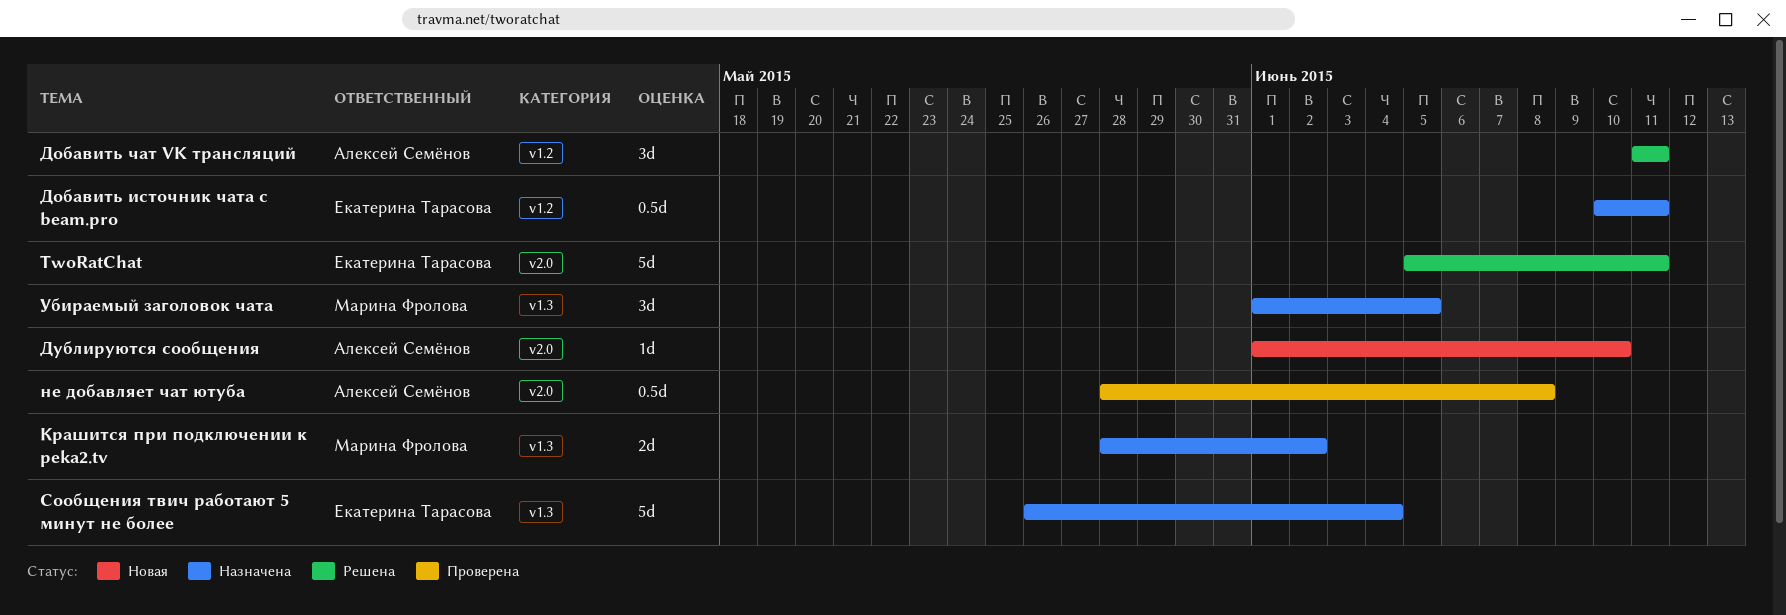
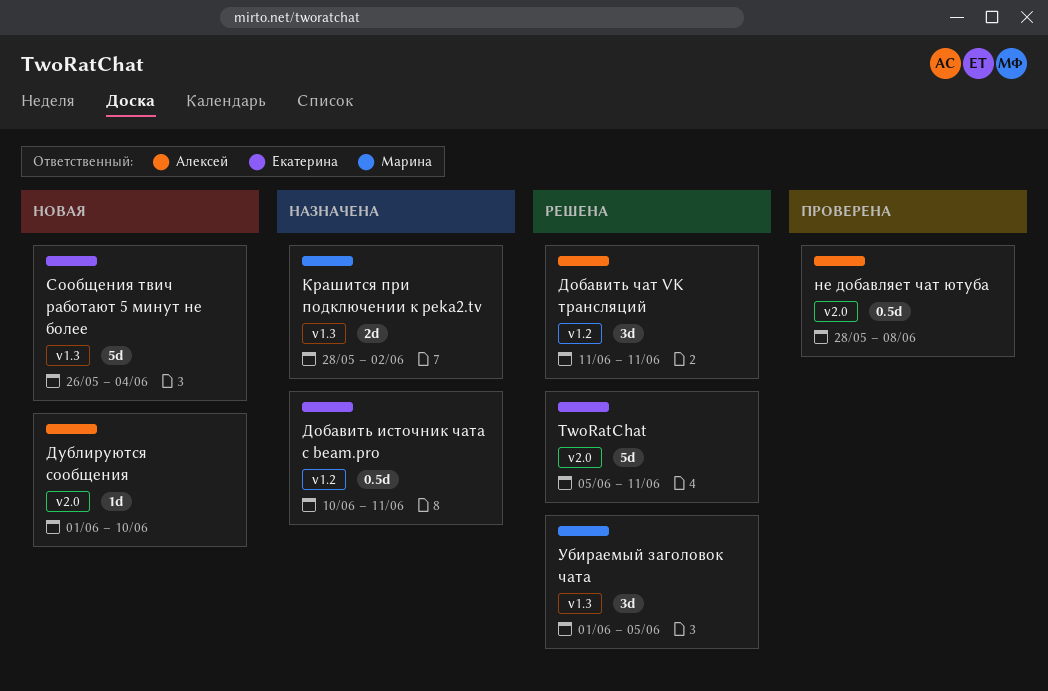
Сообщения твич работают 5 минут не более, status: Назначена -> Новая
Убираемый заголовок чата, status: Назначена -> Решена

